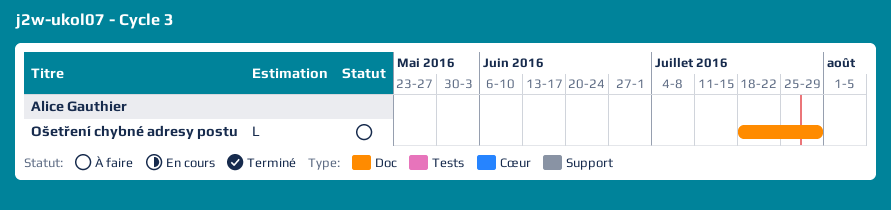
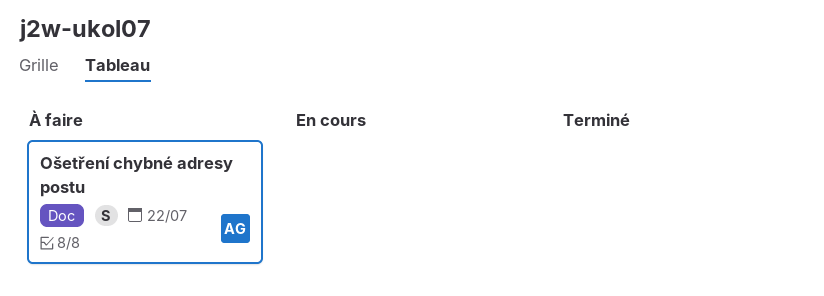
Ošetření chybné adresy postu, estimate: L -> S
Ošetření chybné adresy postu, due: Jul 29 -> Jul 22

